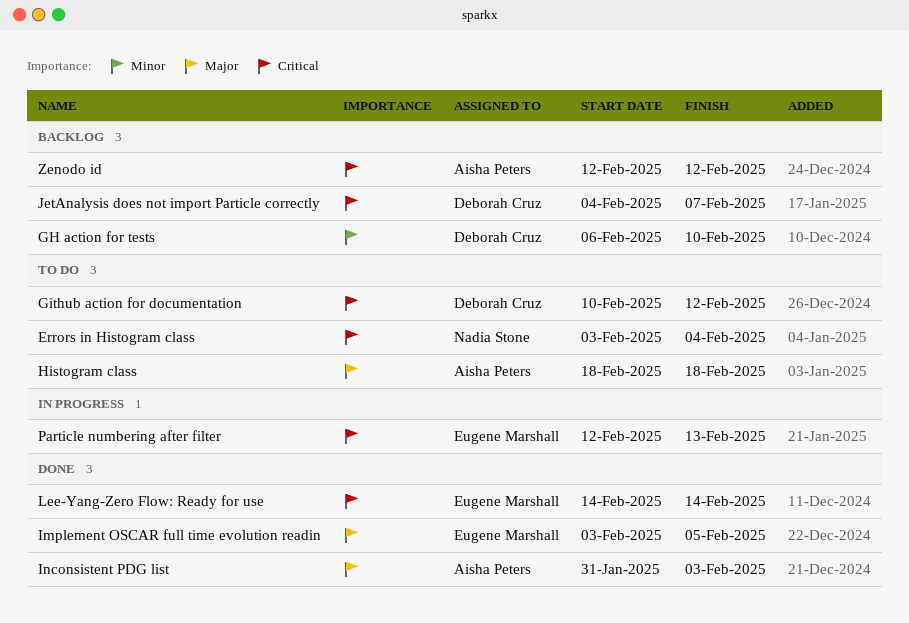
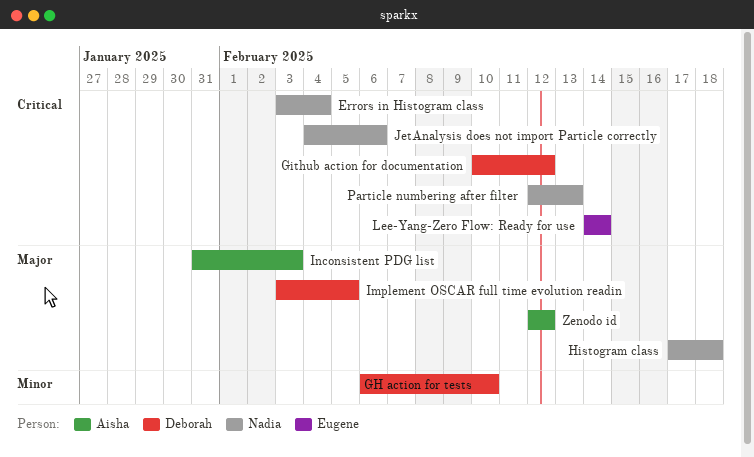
Histogram class, owner: Aisha Peters -> Nadia Stone
Histogram class, start: Feb 18 -> Feb 17
Implement OSCAR full time evolution readin, owner: Eugene Marshall -> Deborah Cruz
JetAnalysis does not import Particle correctly, owner: Deborah Cruz -> Nadia Stone
JetAnalysis does not import Particle correctly, due: Feb 7 -> Feb 6
Particle numbering after filter, owner: Eugene Marshall -> Nadia Stone
Zenodo id, priority: Critical -> Major

